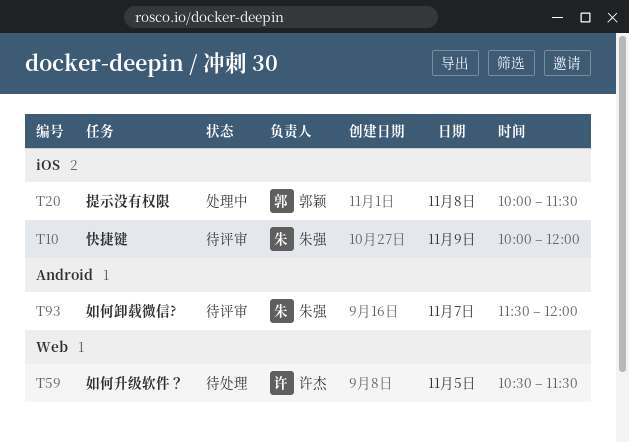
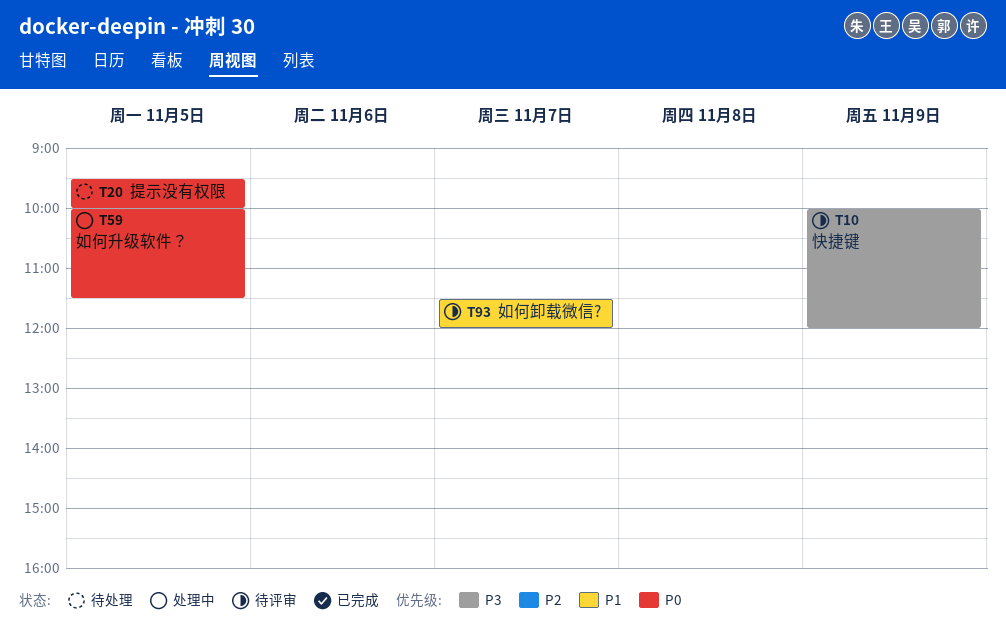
T20, status: 处理中 -> 待处理
T20, day: Nov 8 -> Nov 5
T20, begins: 10:00 -> 09:30
T20, ends: 11:30 -> 10:00
T59, status: 待处理 -> 处理中
T59, begins: 10:30 -> 10:00

